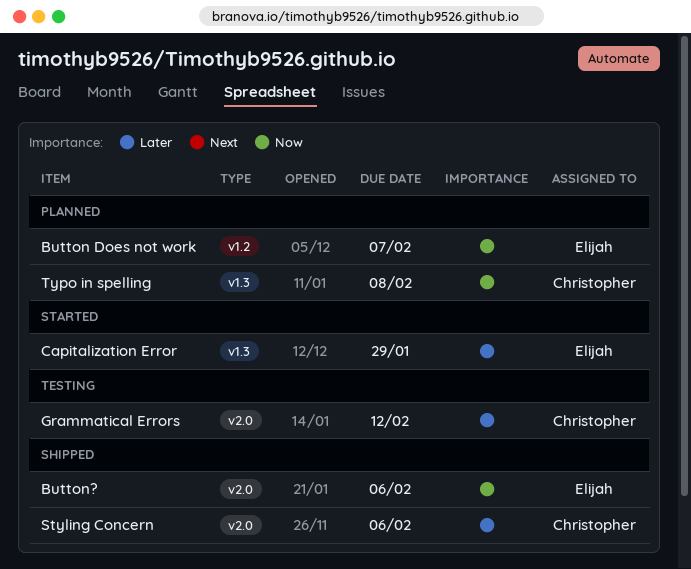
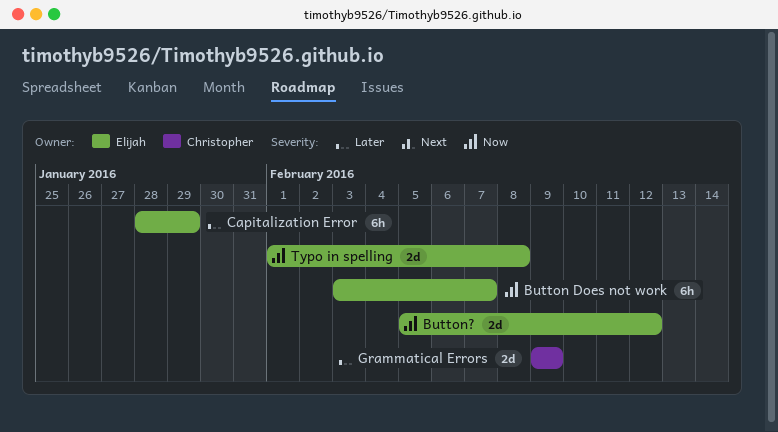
Button?, due: Feb 6 -> Feb 12
Grammatical Errors, due: Feb 12 -> Feb 9
Styling Concern: present -> none
Typo in spelling, owner: Christopher -> Elijah

